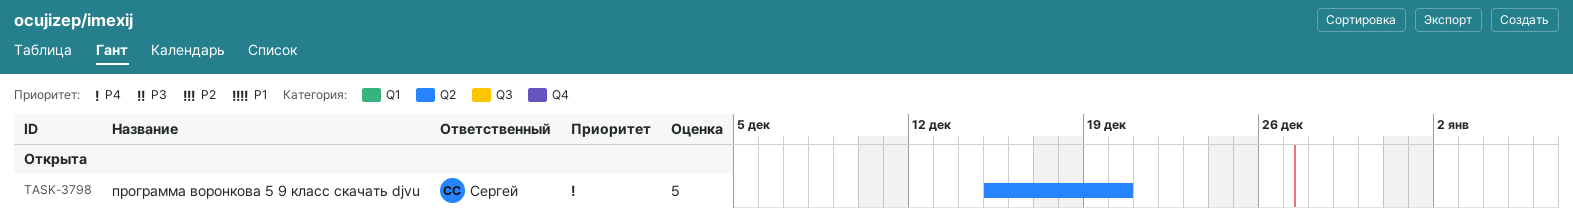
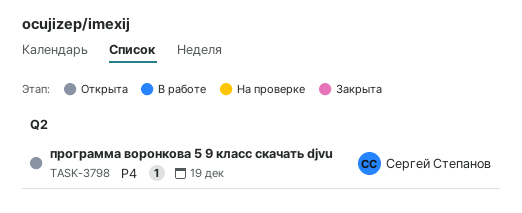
TASK-3798, estimate: 5 -> 1
TASK-3798, due: Dec 20 -> Dec 19

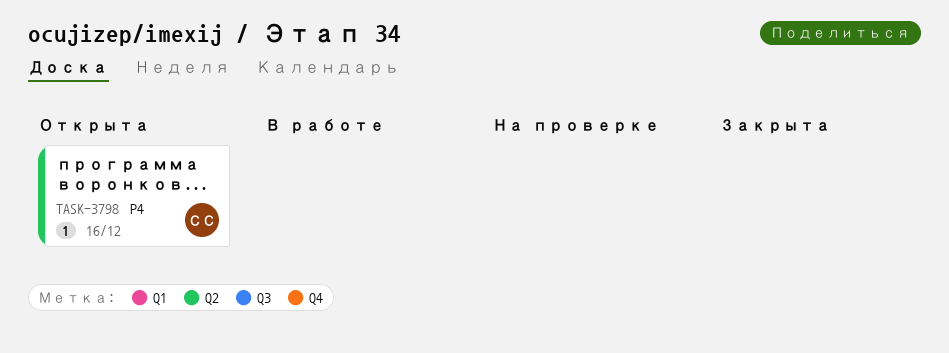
TASK-3798, due: Dec 19 -> Dec 16

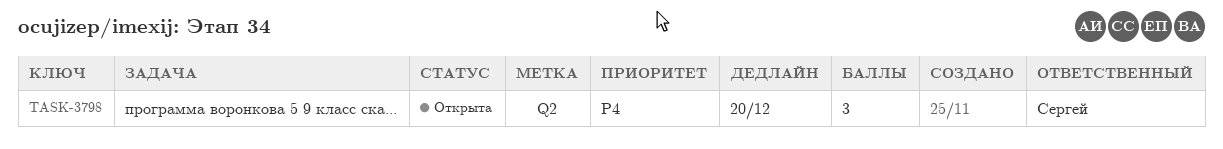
TASK-3798, estimate: 1 -> 3
TASK-3798, due: Dec 16 -> Dec 20

